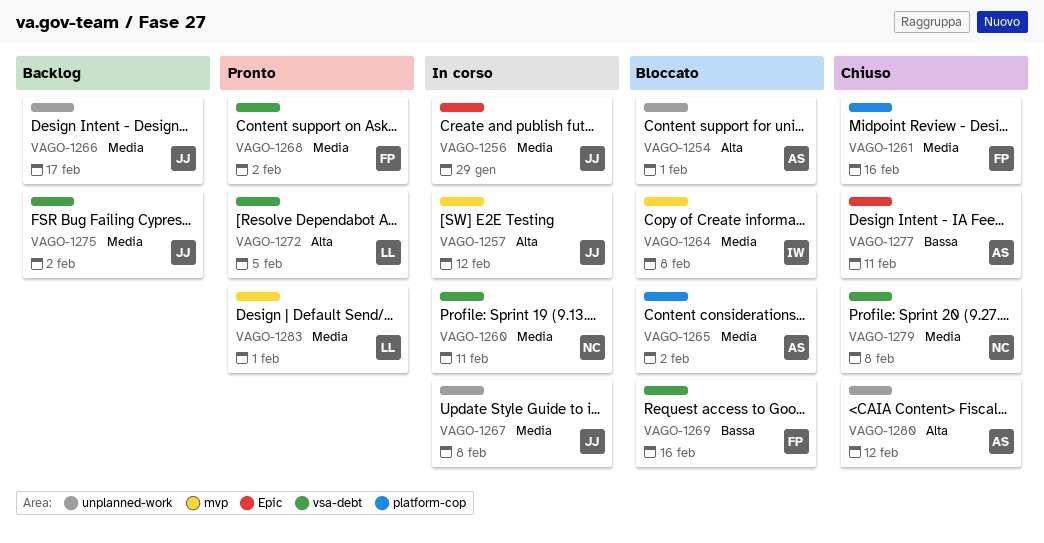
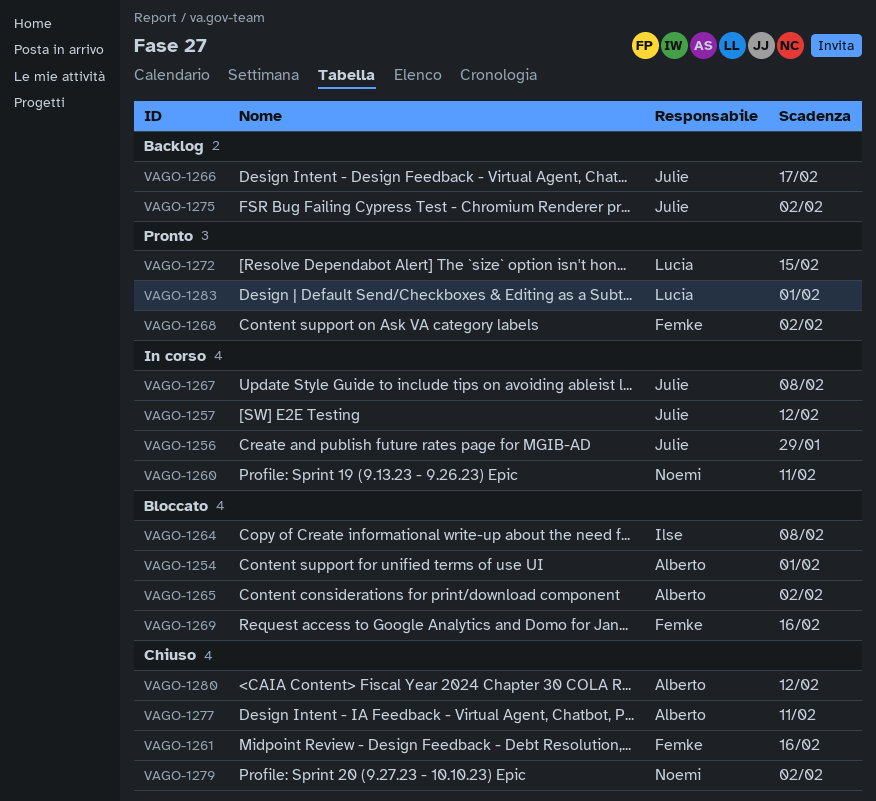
VAGO-1272, due: Feb 5 -> Feb 15
VAGO-1279, due: Feb 8 -> Feb 2

